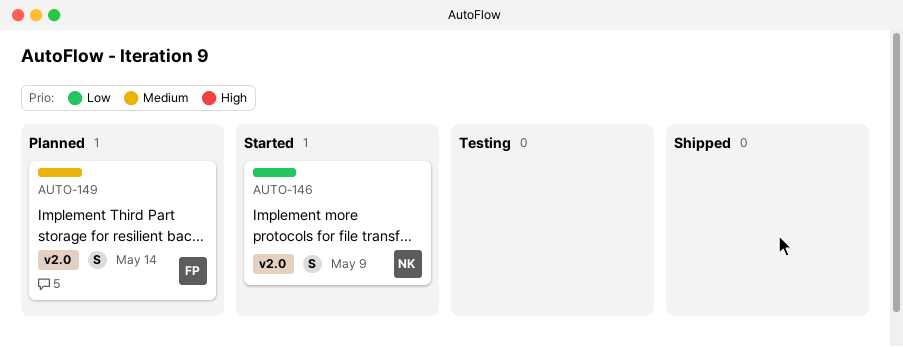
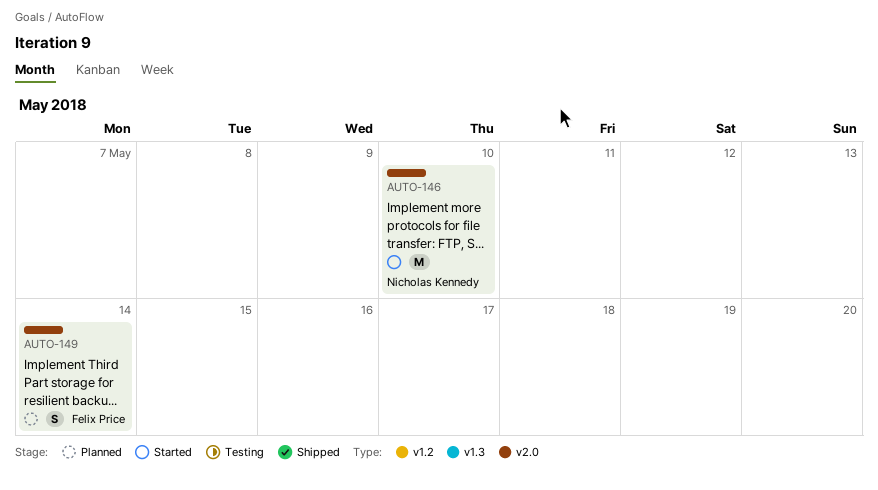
AUTO-146, estimate: S -> M
AUTO-146, due: May 9 -> May 10

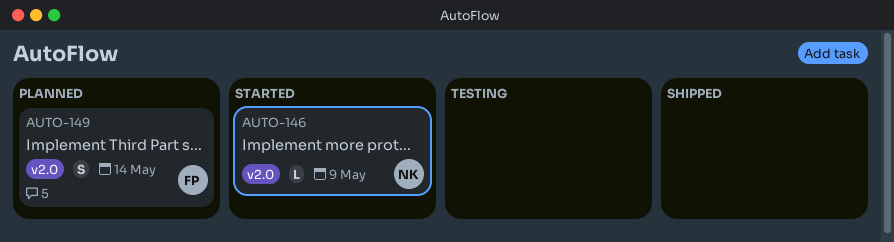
AUTO-146, estimate: M -> L
AUTO-146, due: May 10 -> May 9

